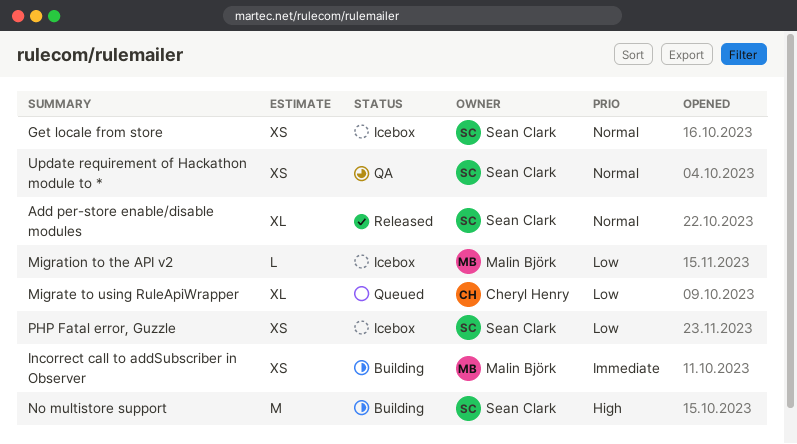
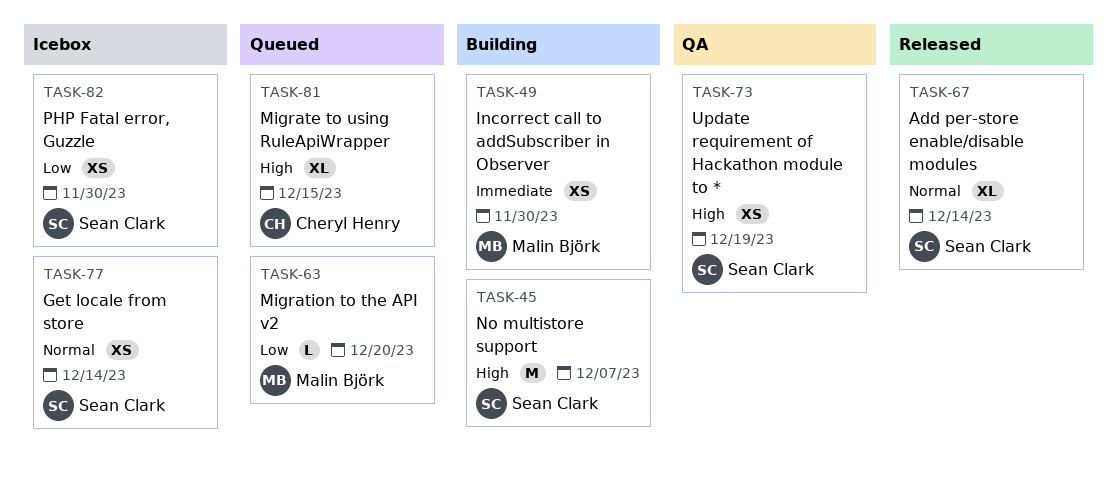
Migrate to using RuleApiWrapper, priority: Low -> High
Migration to the API v2, status: Icebox -> Queued
Update requirement of Hackathon module to *, priority: Normal -> High

